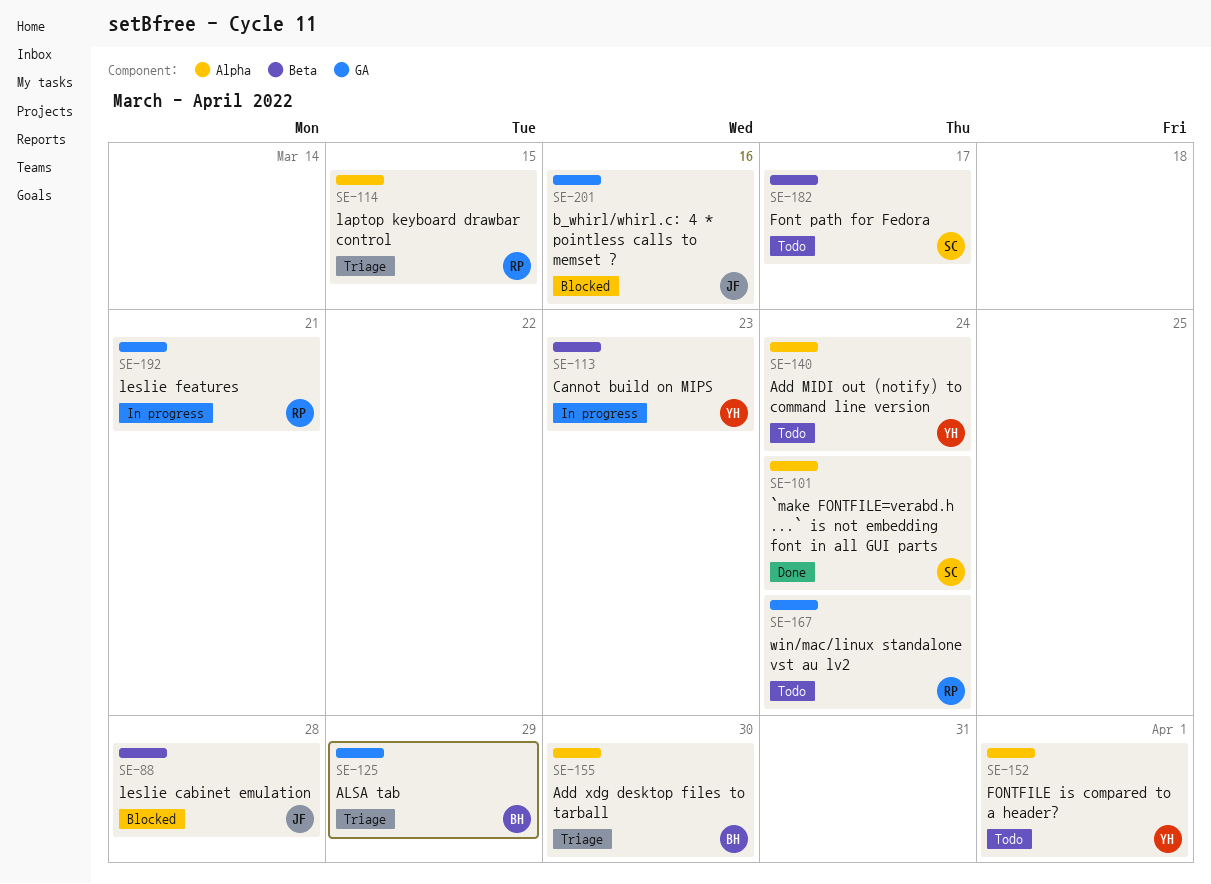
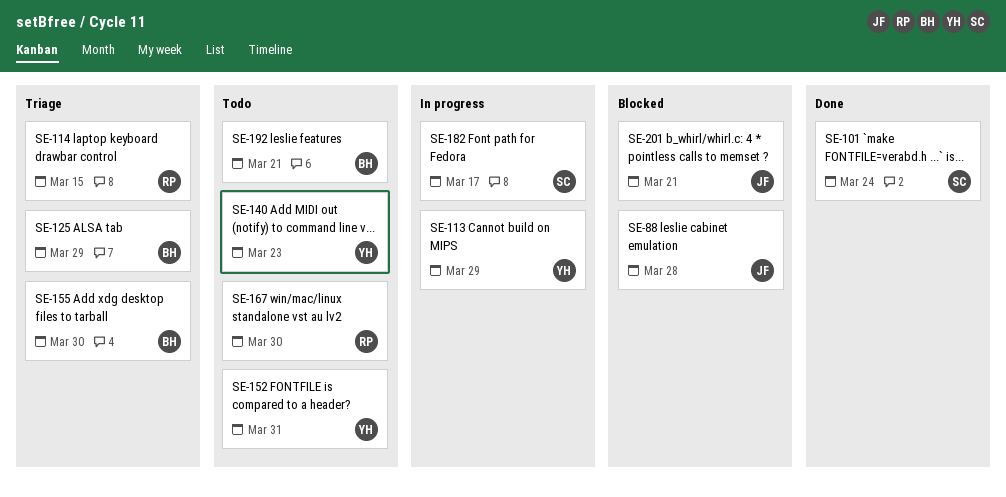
SE-113, due: Mar 23 -> Mar 29
SE-140, due: Mar 24 -> Mar 23
SE-152, due: Apr 1 -> Mar 31
SE-167, due: Mar 24 -> Mar 30
SE-182, status: Todo -> In progress
SE-192, status: In progress -> Todo
SE-192, owner: RP -> BH
SE-201, due: Mar 16 -> Mar 21

